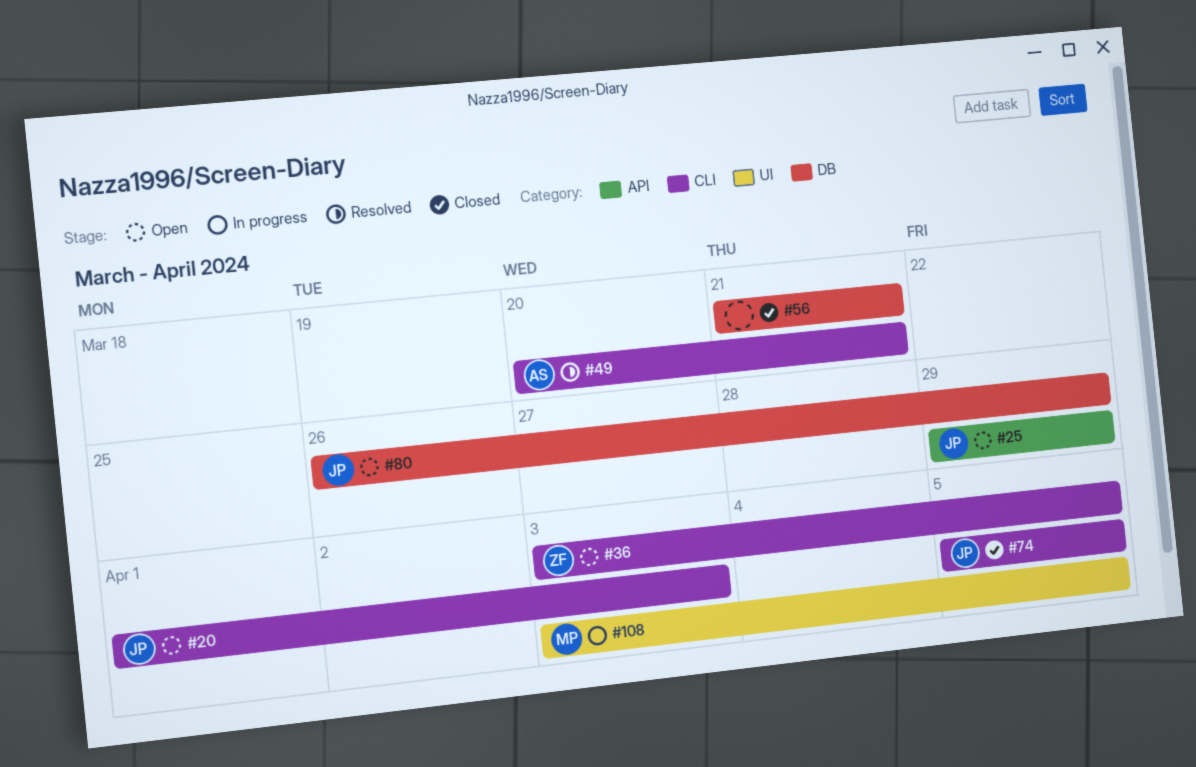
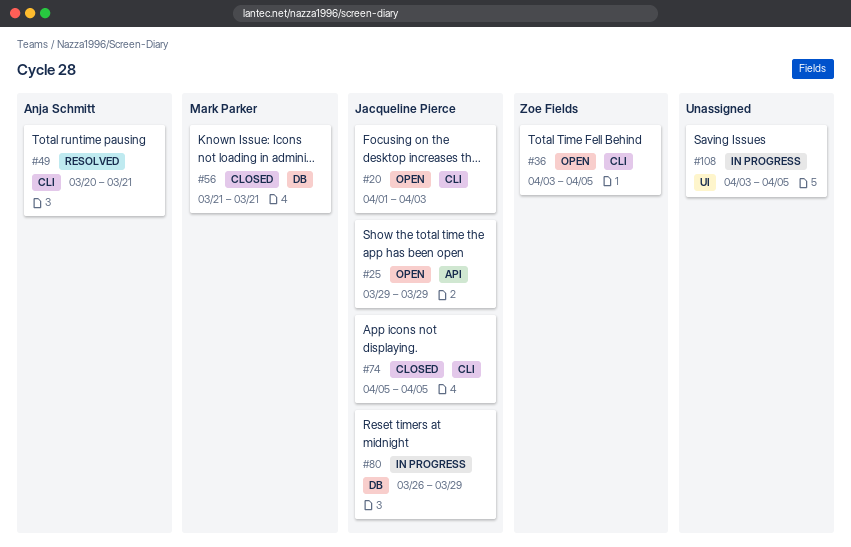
#56, owner: none -> Mark Parker
#80, status: Open -> In progress
#108, owner: Mark Parker -> none

